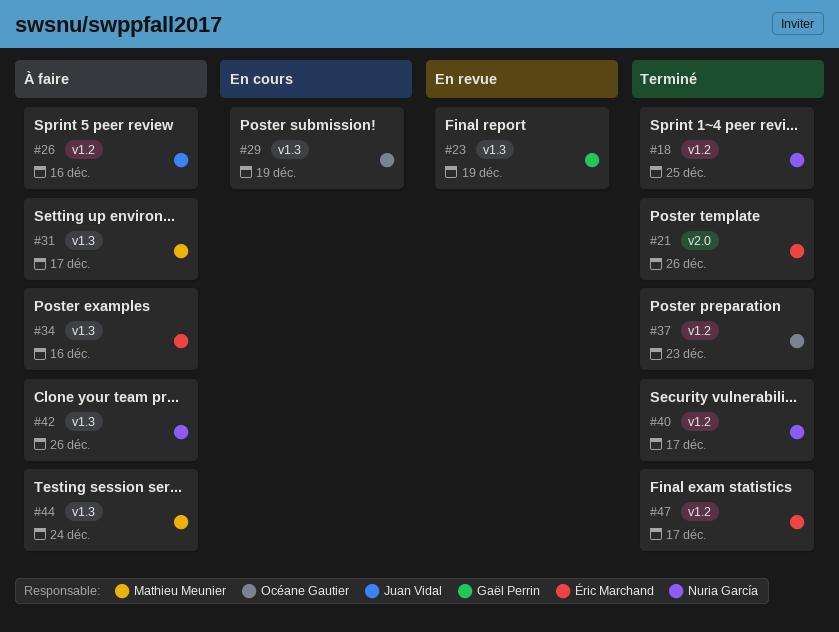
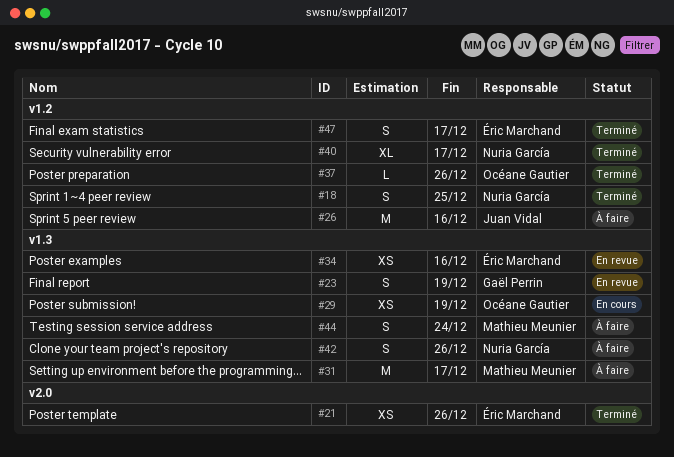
#34, status: À faire -> En revue
#37, due: Dec 23 -> Dec 26

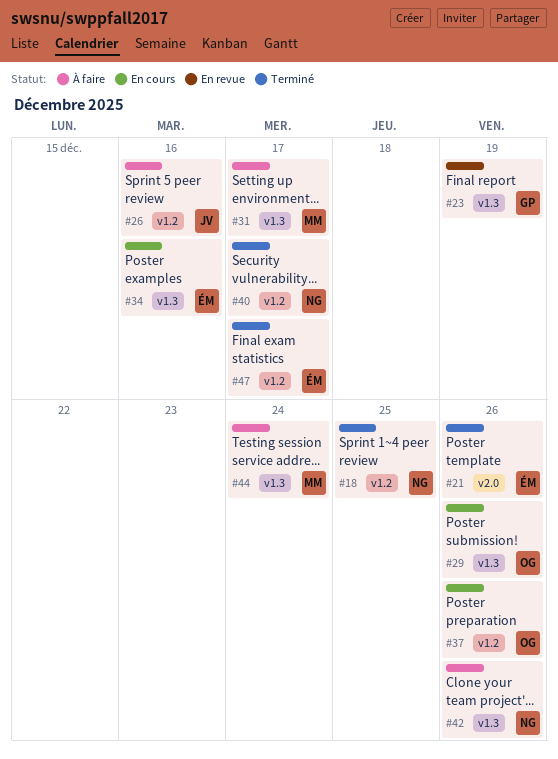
#29, due: Dec 19 -> Dec 26
#34, status: En revue -> En cours
#37, status: Terminé -> En cours

